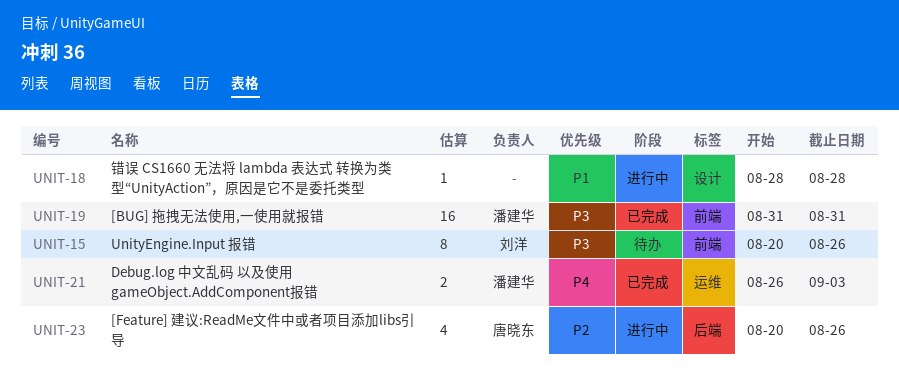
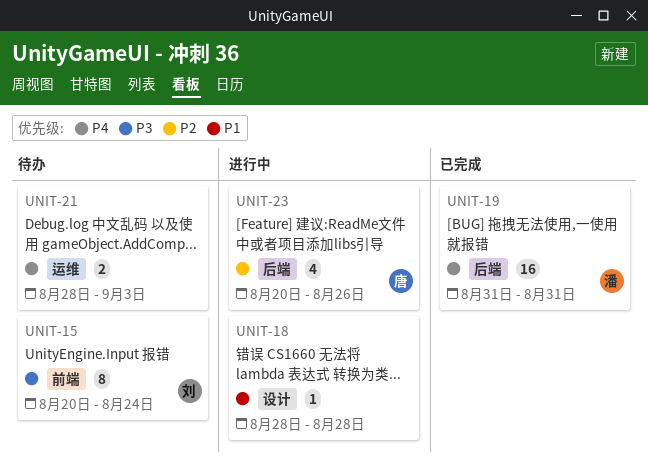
UNIT-15, due: Aug 26 -> Aug 24
UNIT-19, priority: P3 -> P4
UNIT-19, label: 前端 -> 后端
UNIT-21, status: 已完成 -> 待办
UNIT-21, owner: 潘建华 -> none
UNIT-21, start: Aug 26 -> Aug 28

